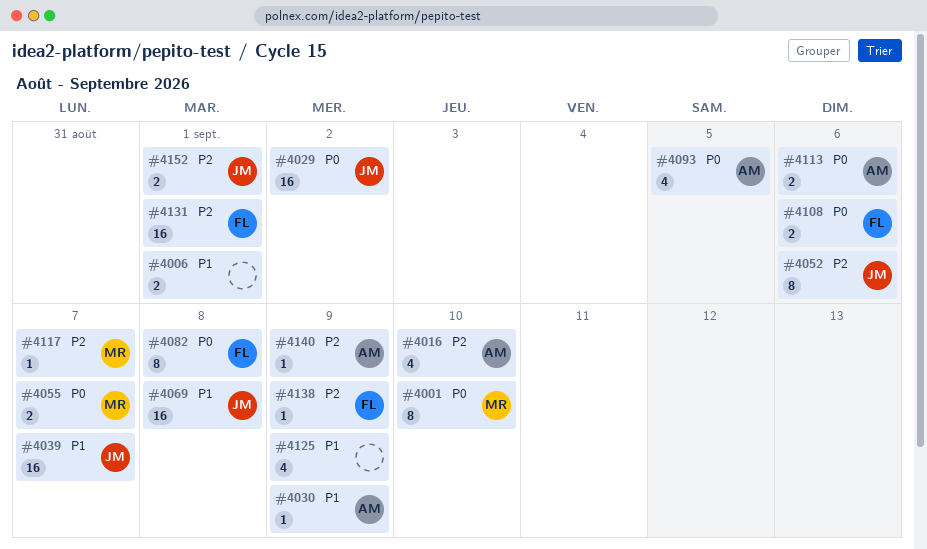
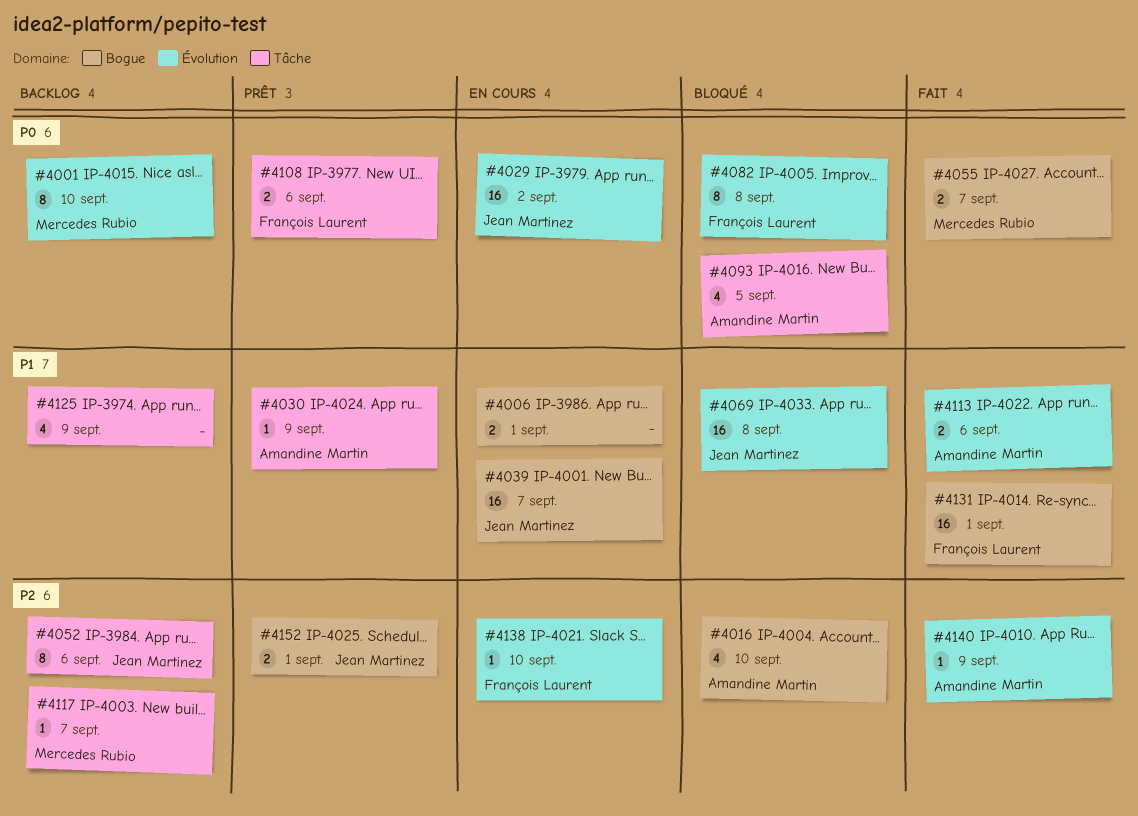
#4113, priority: P0 -> P1
#4131, priority: P2 -> P1
#4138, due: Sep 9 -> Sep 10

